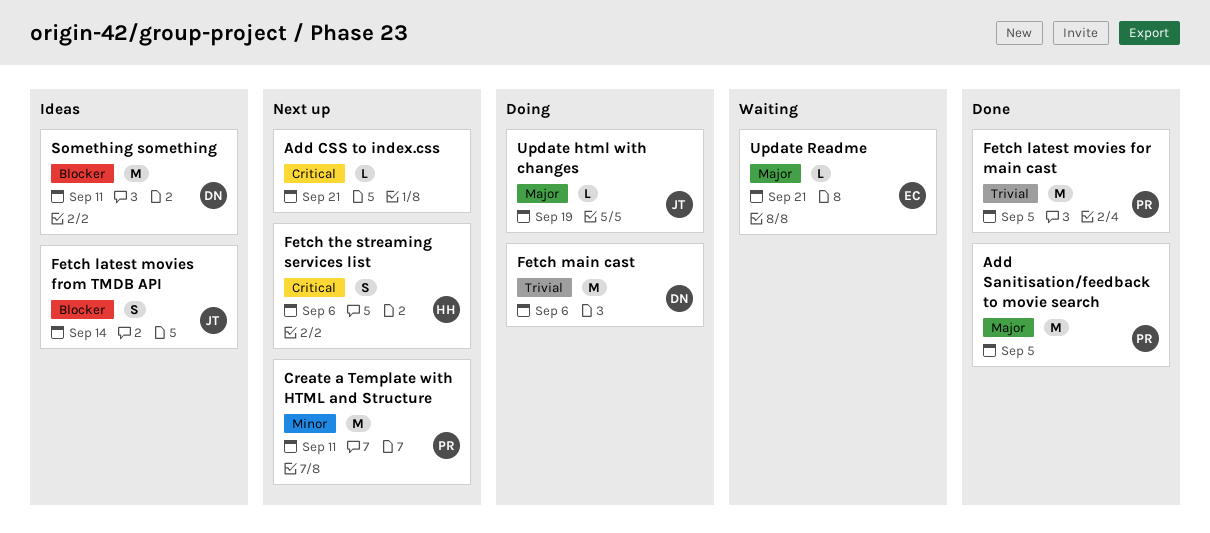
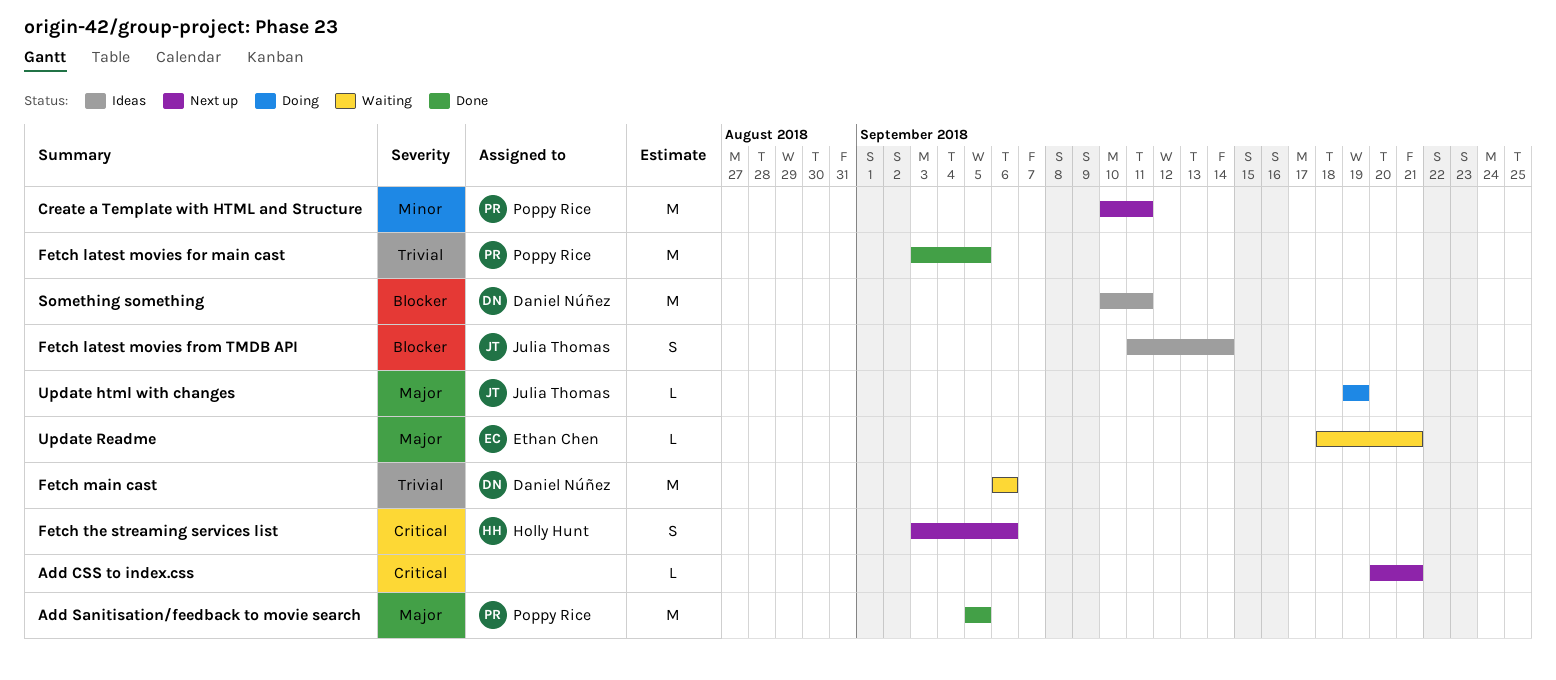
Fetch main cast, status: Doing -> Waiting

